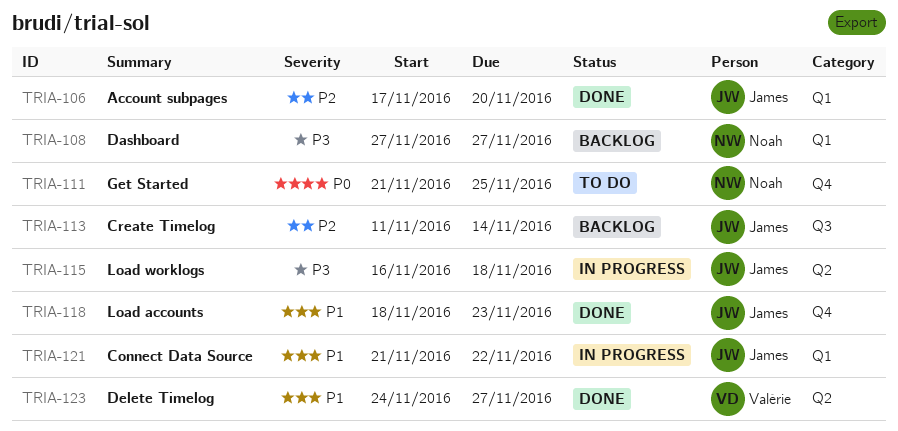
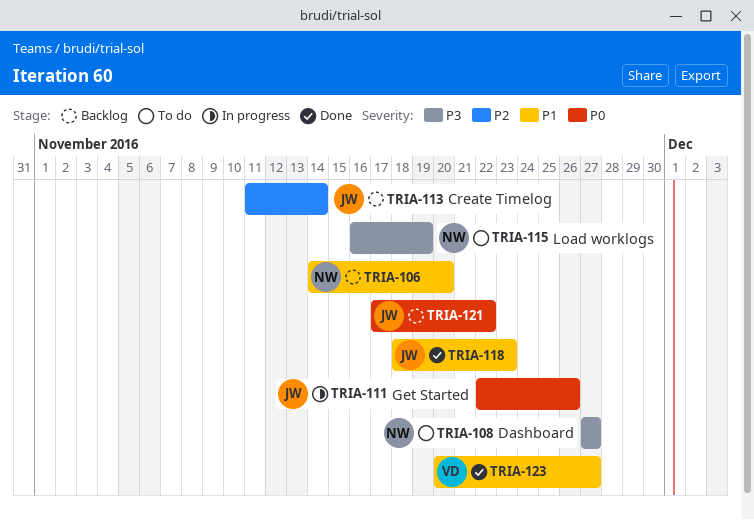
TRIA-106, status: Done -> Backlog
TRIA-106, owner: James -> Noah
TRIA-106, priority: P2 -> P1
TRIA-106, start: Nov 17 -> Nov 14
TRIA-108, status: Backlog -> To do
TRIA-111, status: To do -> In progress
TRIA-111, owner: Noah -> James
TRIA-111, start: Nov 21 -> Nov 22
TRIA-111, due: Nov 25 -> Nov 26
TRIA-115, status: In progress -> To do
TRIA-115, owner: James -> Noah
TRIA-115, due: Nov 18 -> Nov 19
TRIA-121, status: In progress -> Backlog
TRIA-121, priority: P1 -> P0
TRIA-121, start: Nov 21 -> Nov 17
TRIA-123, start: Nov 24 -> Nov 20

